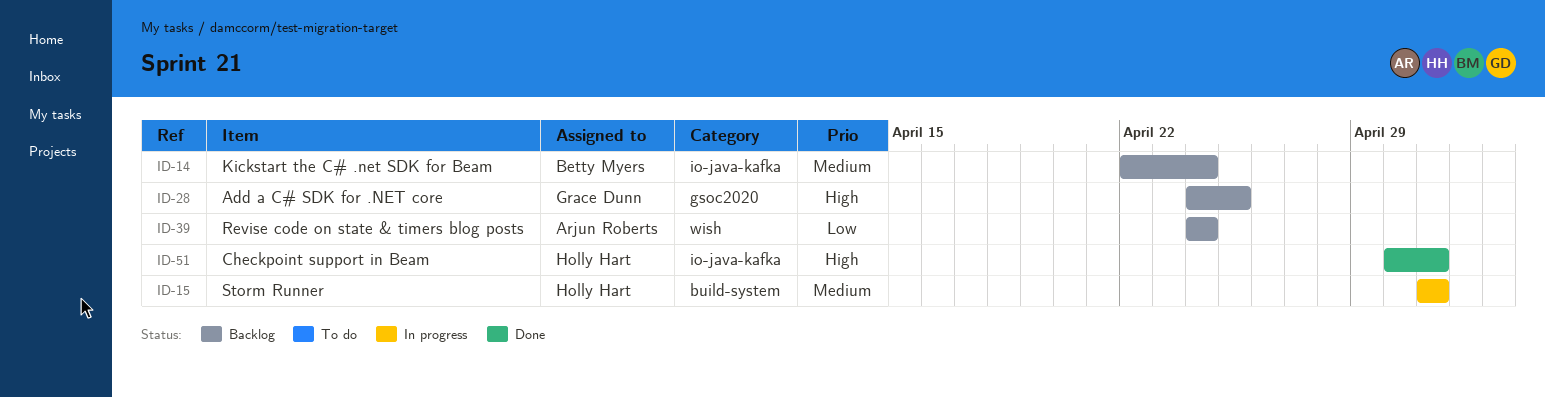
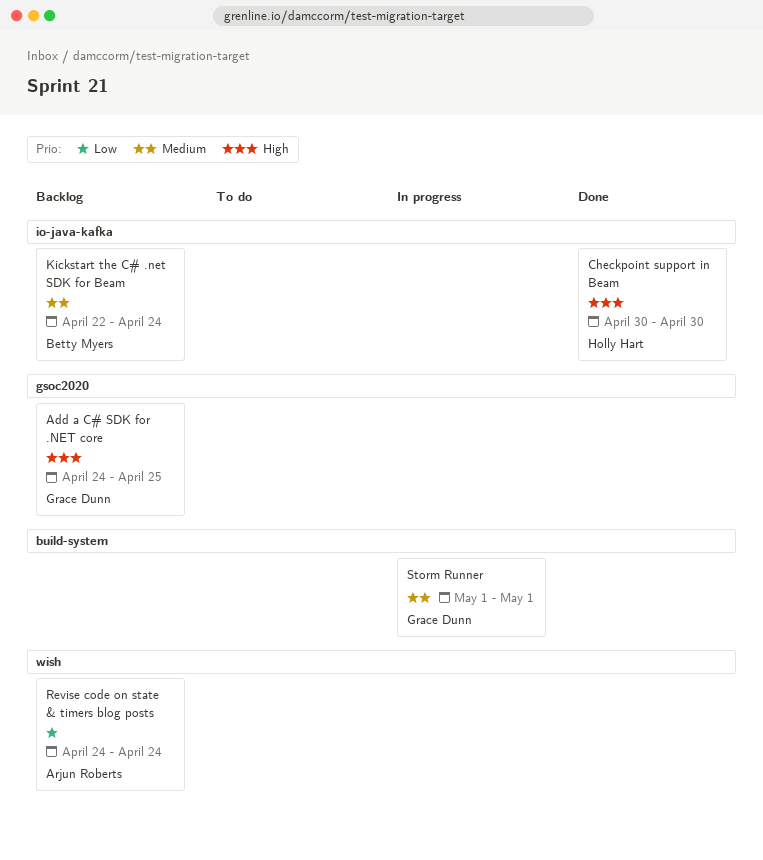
Checkpoint support in Beam, due: May 1 -> Apr 30
Storm Runner, owner: Holly Hart -> Grace Dunn

